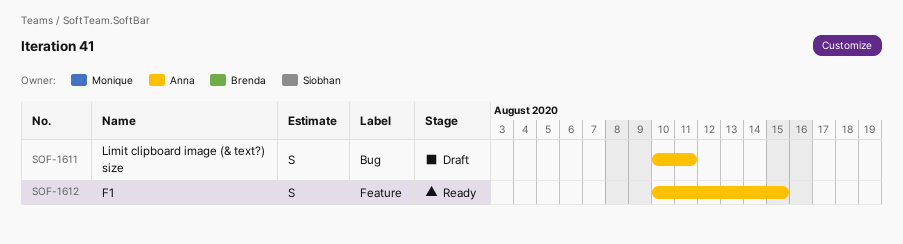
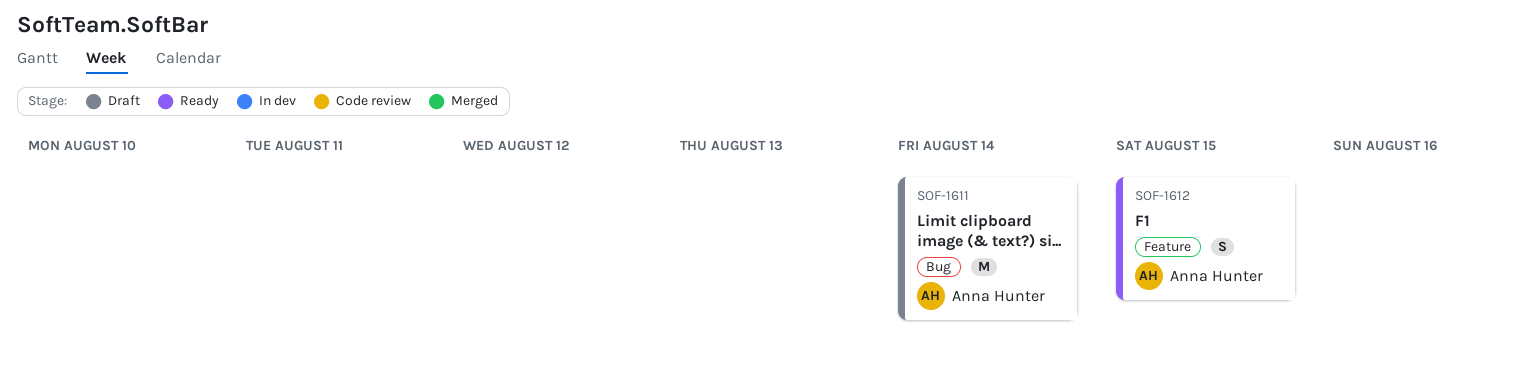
SOF-1611, estimate: S -> M
SOF-1611, due: Aug 11 -> Aug 14

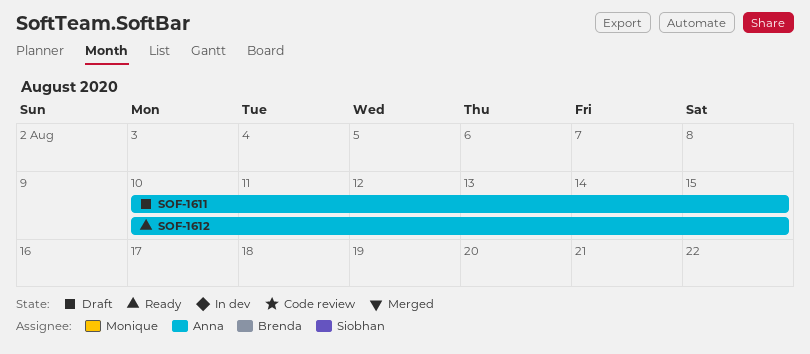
SOF-1611, due: Aug 14 -> Aug 15

